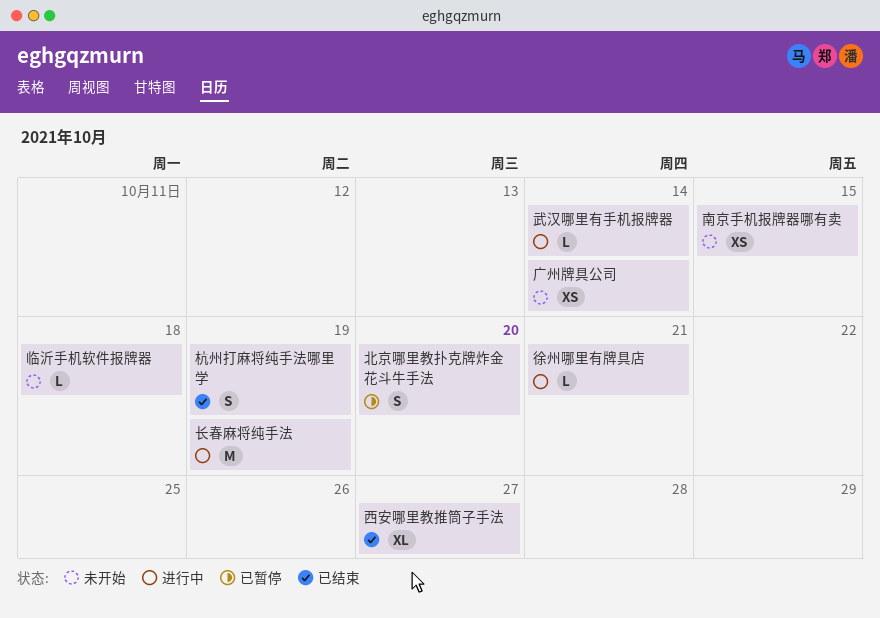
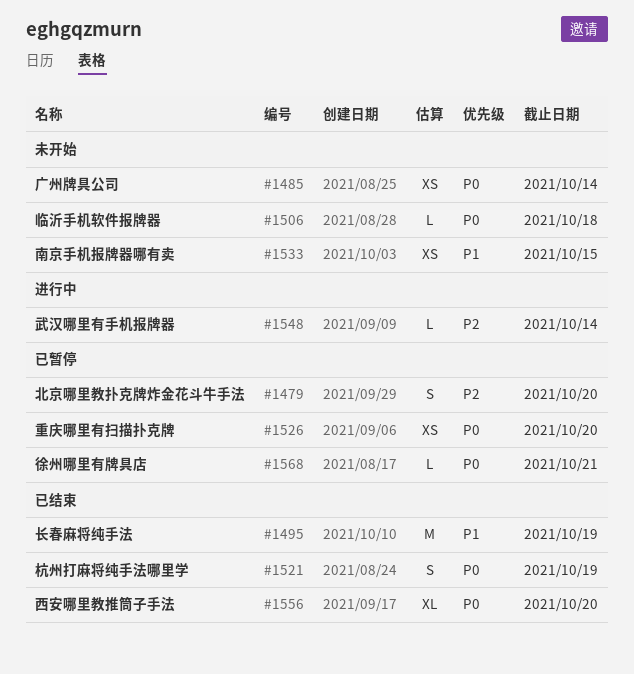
徐州哪里有牌具店, status: 进行中 -> 已暂停
西安哪里教推筒子手法, due: Oct 27 -> Oct 20
重庆哪里有扫描扑克牌: none -> present
长春麻将纯手法, status: 进行中 -> 已结束

